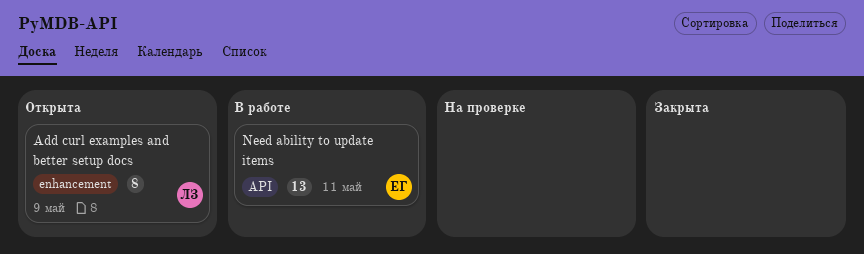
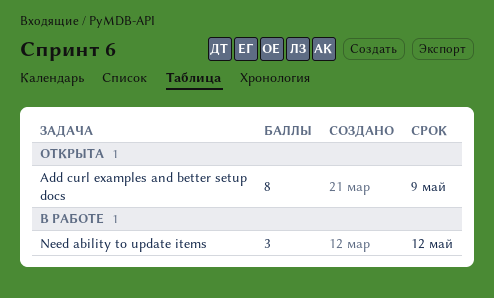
Need ability to update items, estimate: 13 -> 3
Need ability to update items, due: May 11 -> May 12

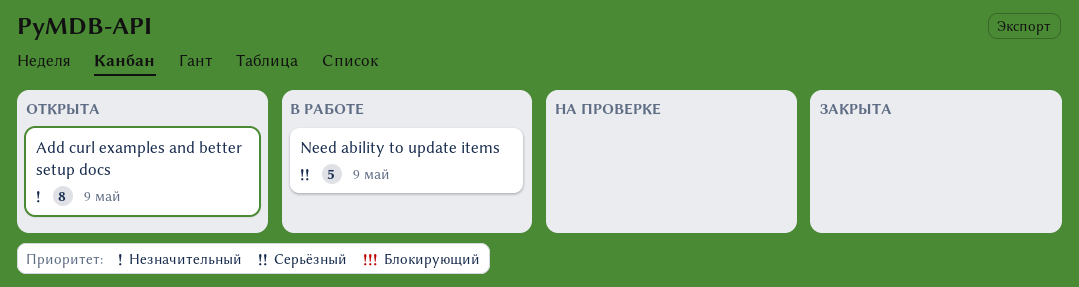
Need ability to update items, estimate: 3 -> 5
Need ability to update items, due: May 12 -> May 9

